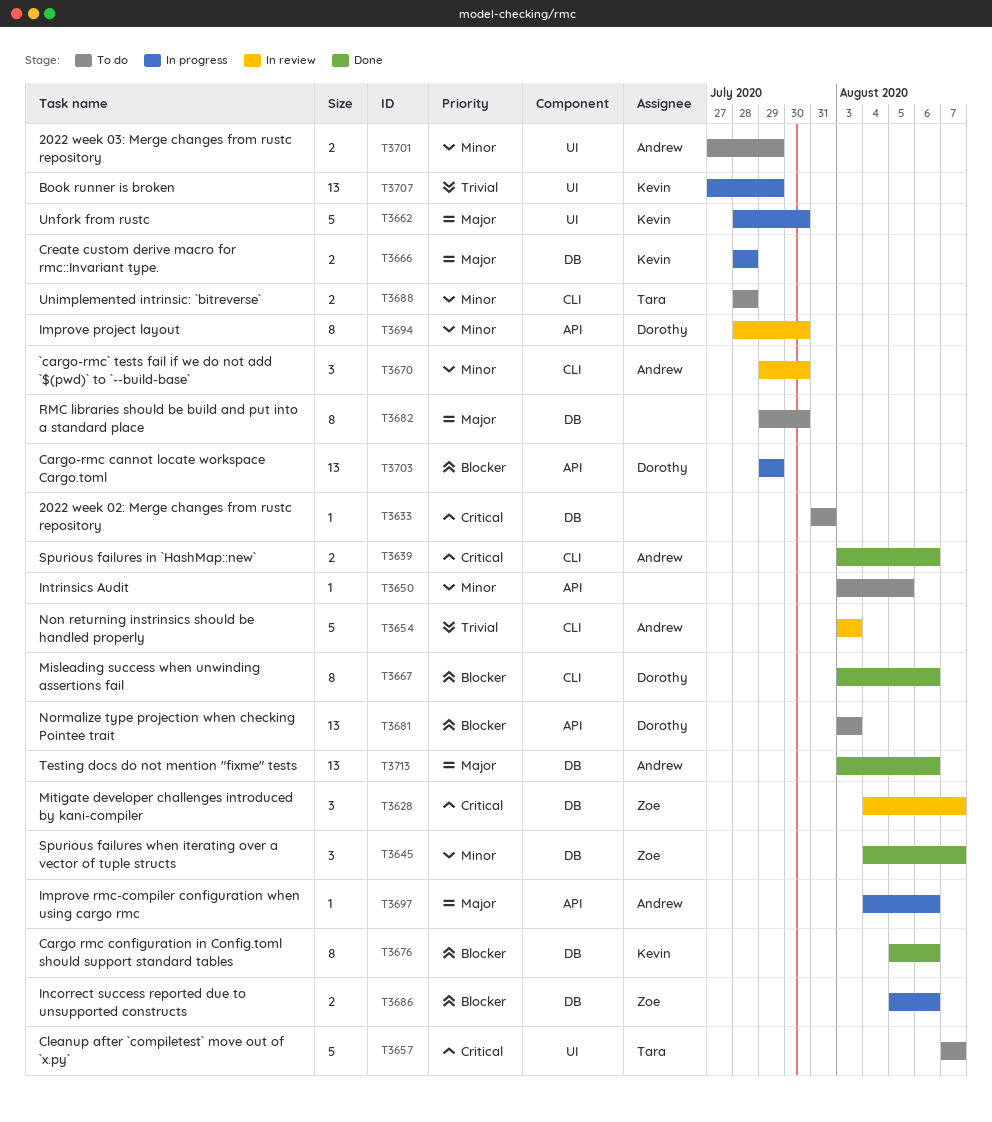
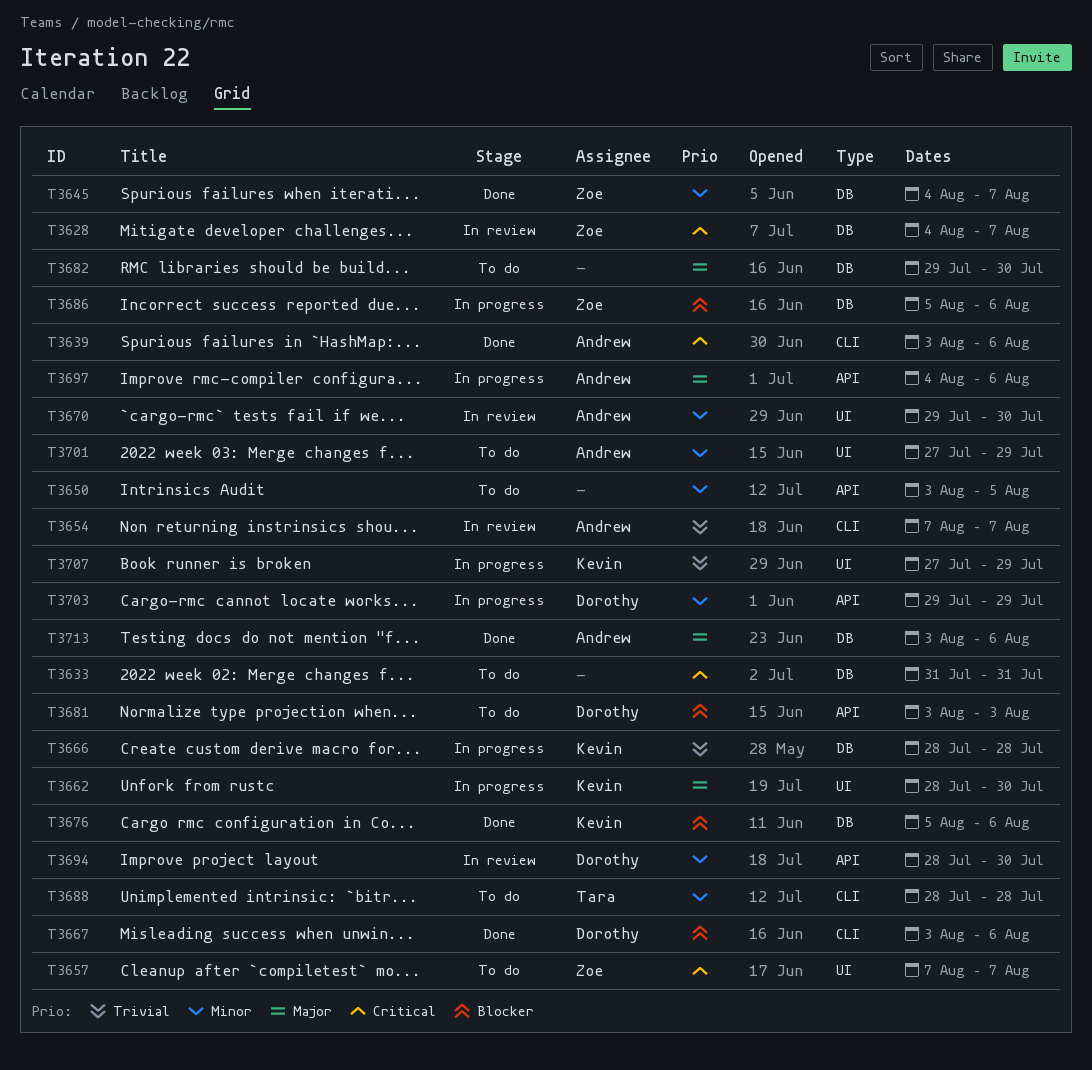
T3654, start: Aug 3 -> Aug 7
T3654, due: Aug 3 -> Aug 7
T3657, owner: Tara -> Zoe
T3666, priority: Major -> Trivial
T3670, label: CLI -> UI
T3703, priority: Blocker -> Minor

